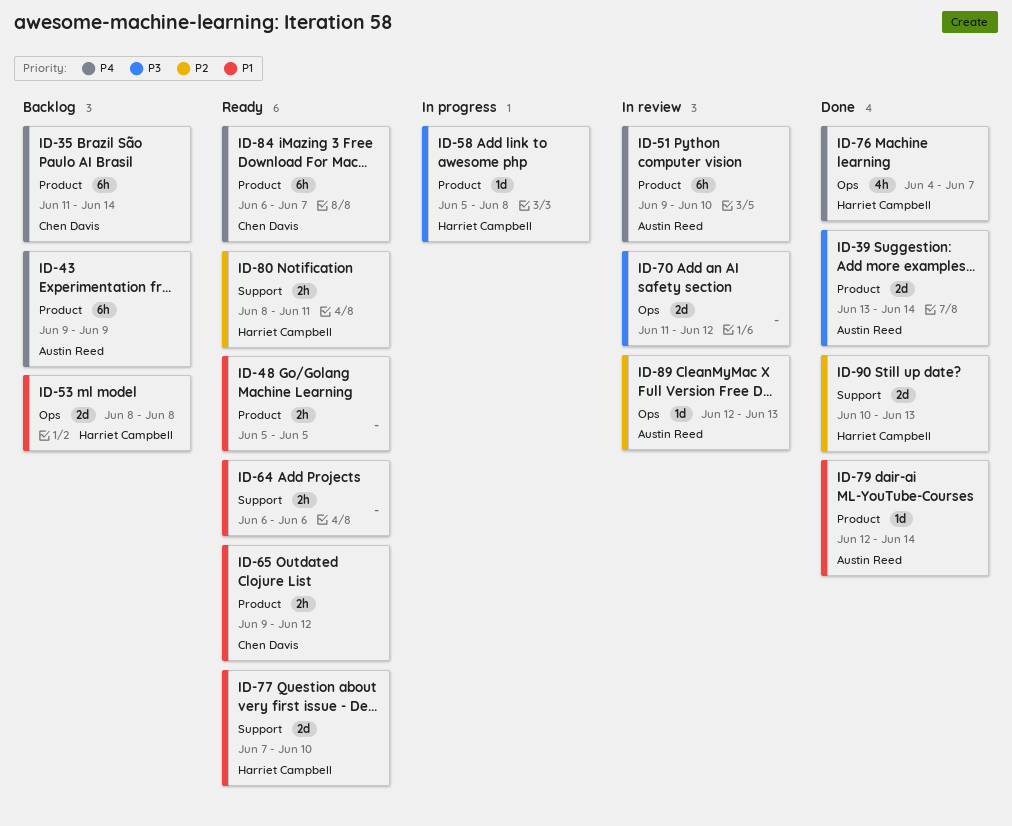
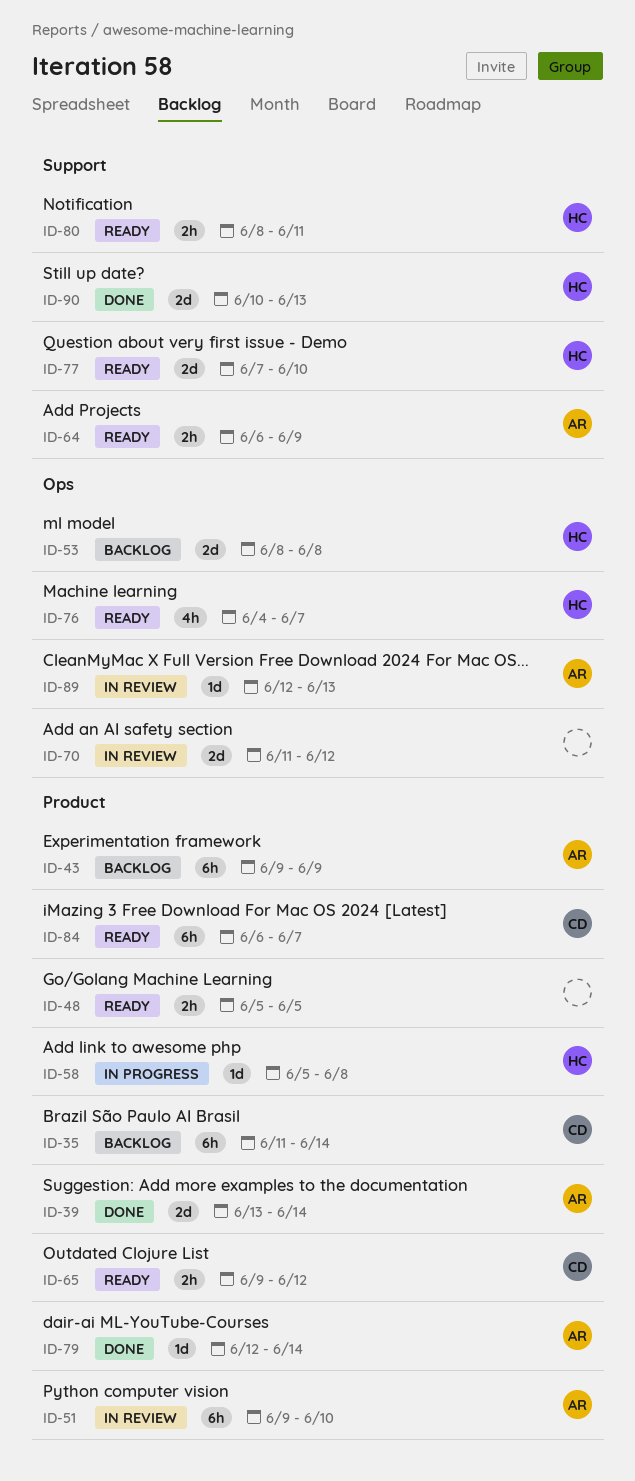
ID-64, owner: none -> Austin Reed
ID-64, due: Jun 6 -> Jun 9
ID-76, status: Done -> Ready

